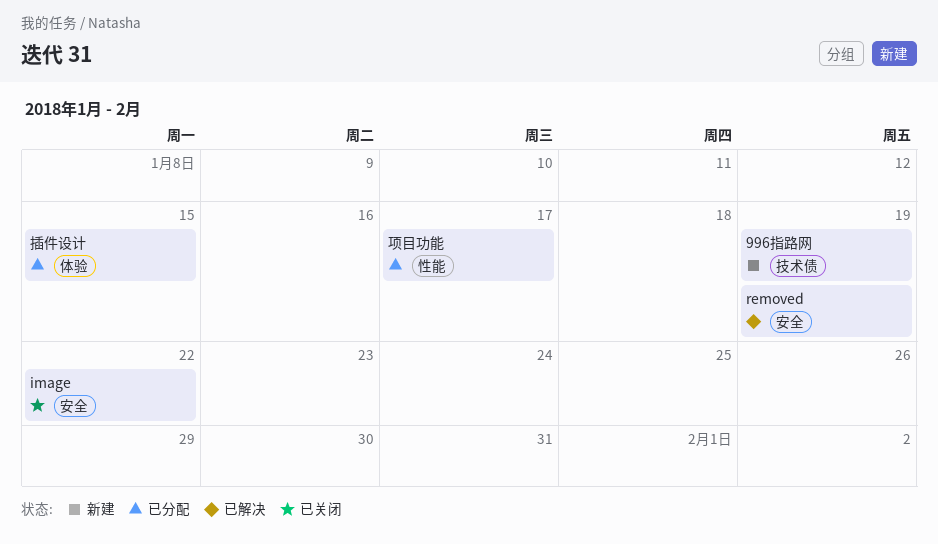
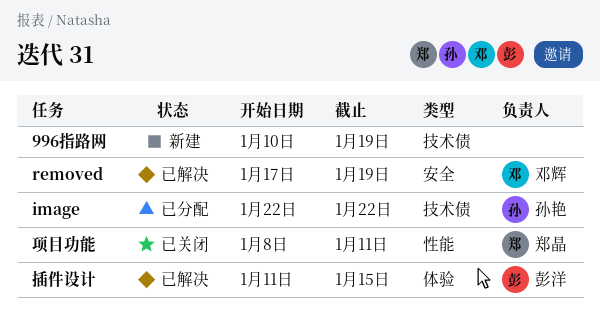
image, status: 已关闭 -> 已分配
image, label: 安全 -> 技术债
插件设计, status: 已分配 -> 已解决
项目功能, status: 已分配 -> 已关闭
项目功能, due: Jan 17 -> Jan 11

